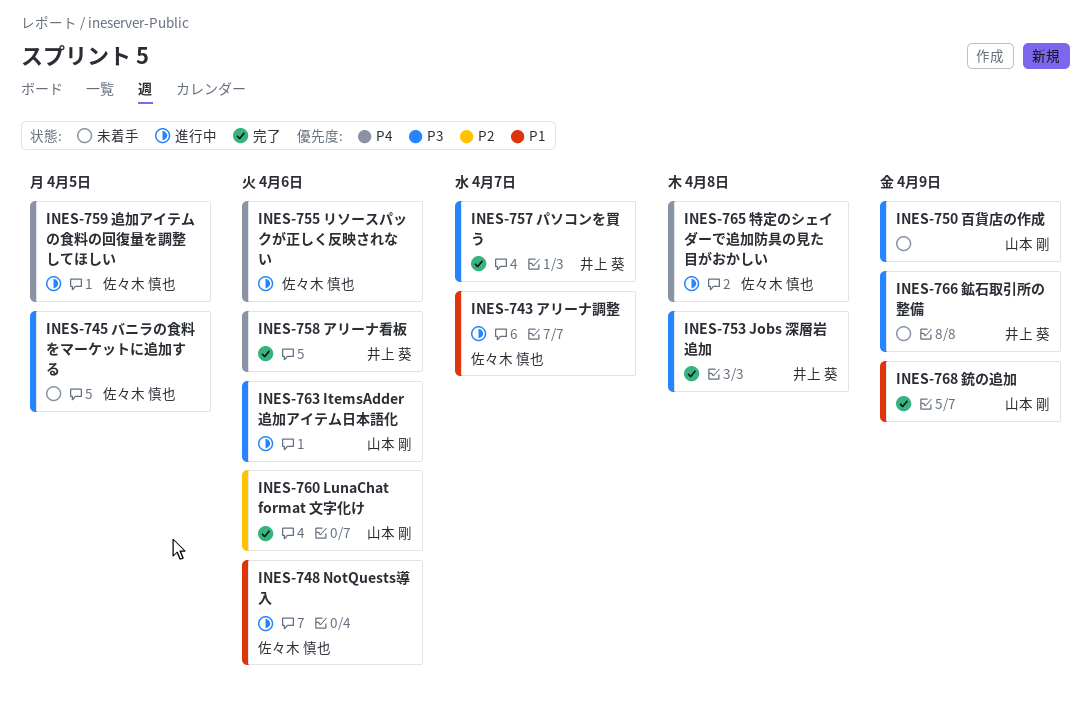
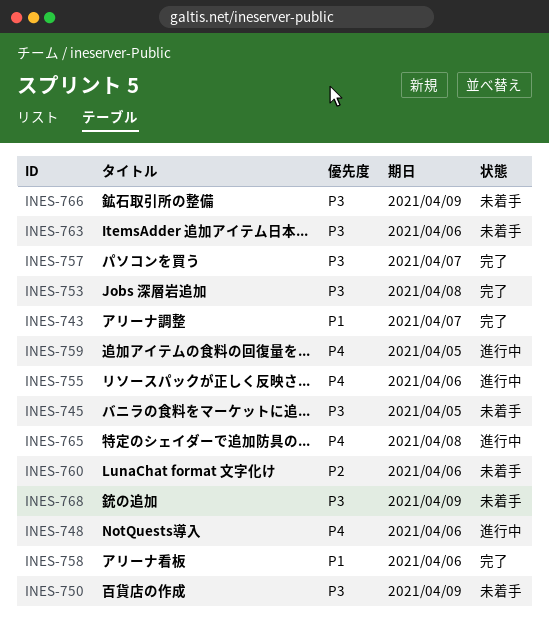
INES-743, status: 進行中 -> 完了
INES-748, priority: P1 -> P4
INES-758, priority: P4 -> P1
INES-760, status: 完了 -> 未着手
INES-763, status: 進行中 -> 未着手
INES-768, status: 完了 -> 未着手
INES-768, priority: P1 -> P3

